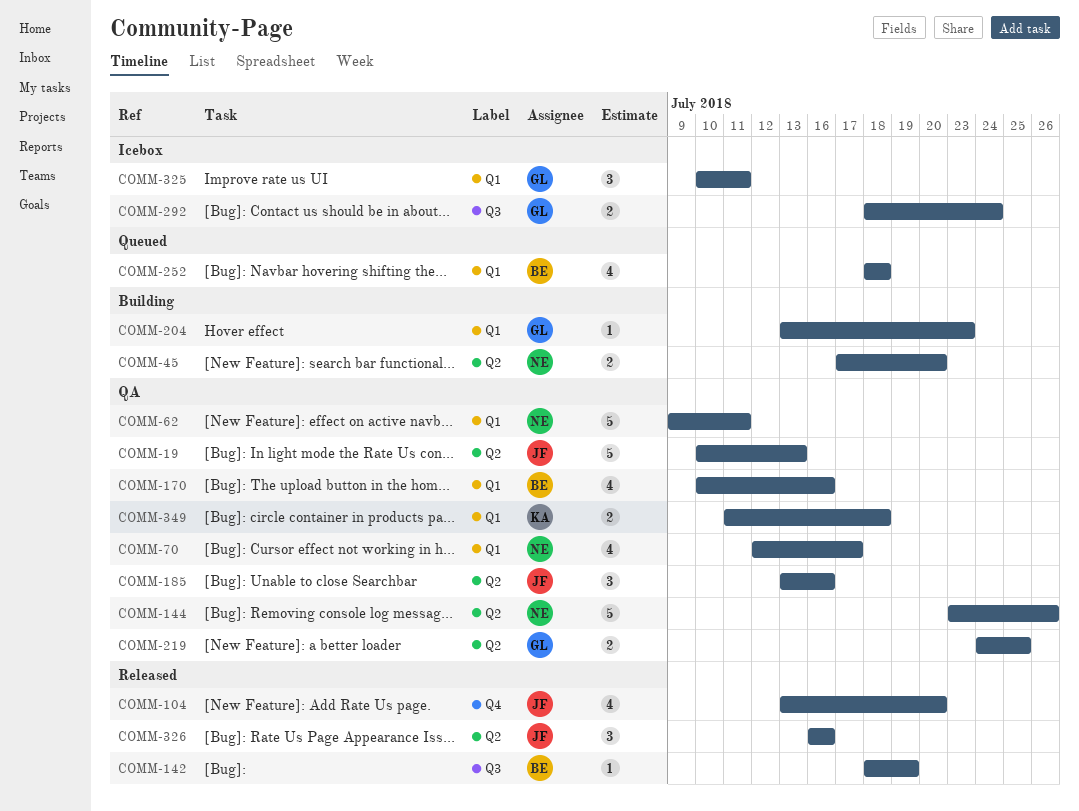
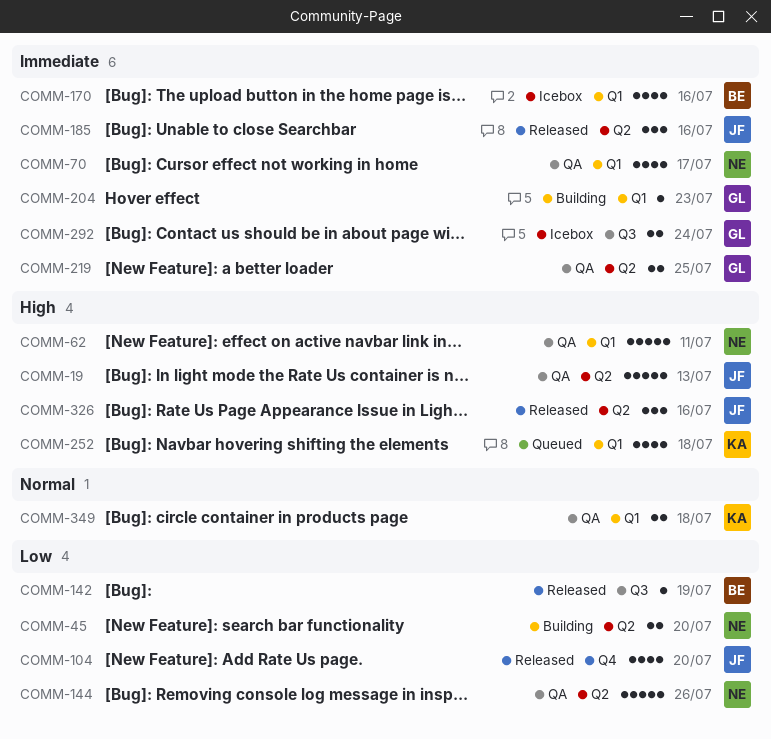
COMM-170, status: QA -> Icebox
COMM-185, status: QA -> Released
COMM-252, owner: BE -> KA
COMM-325: present -> none

